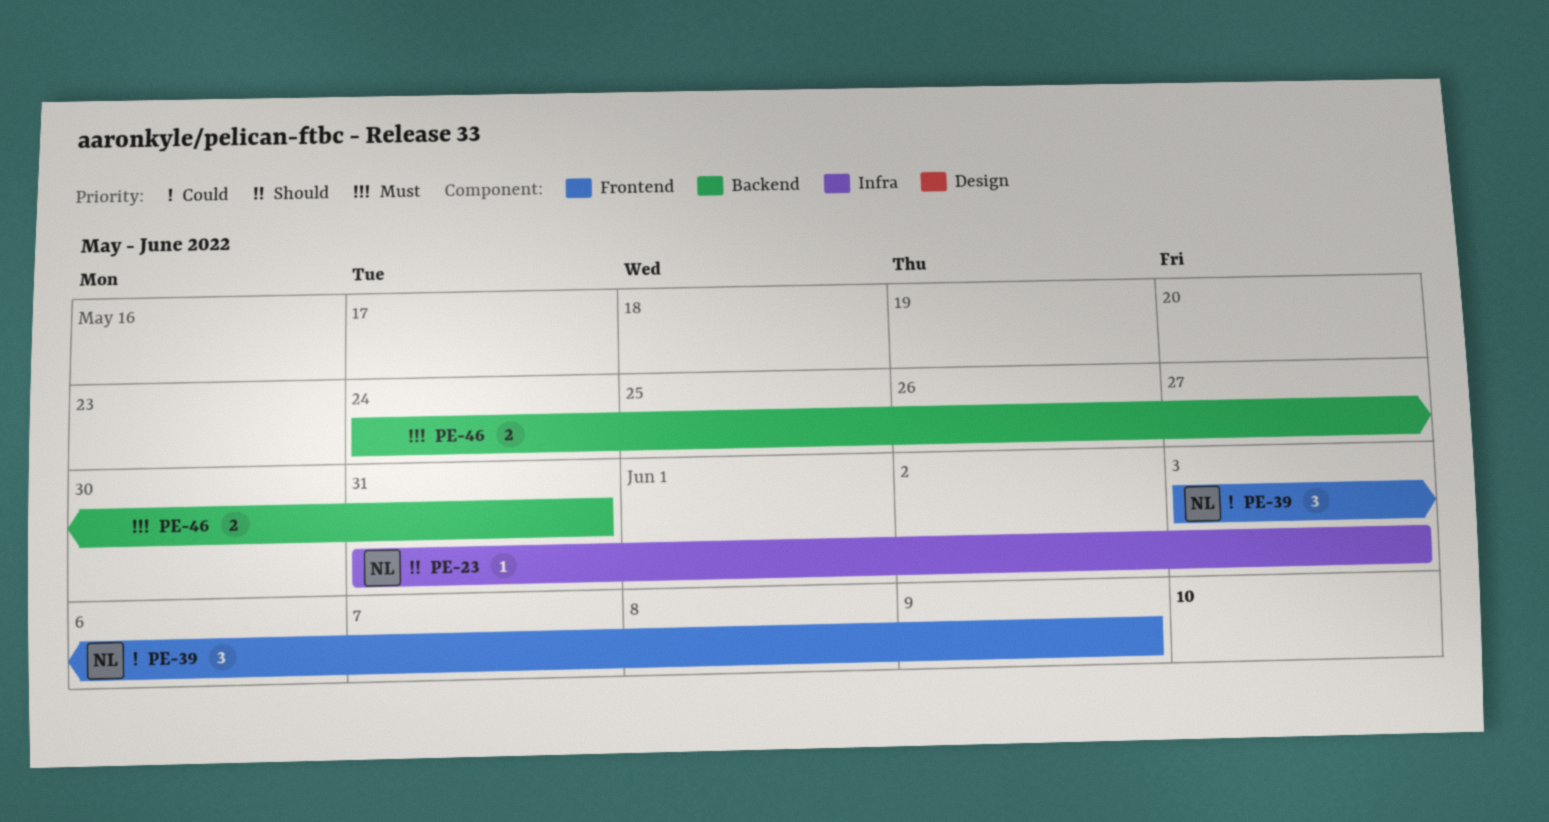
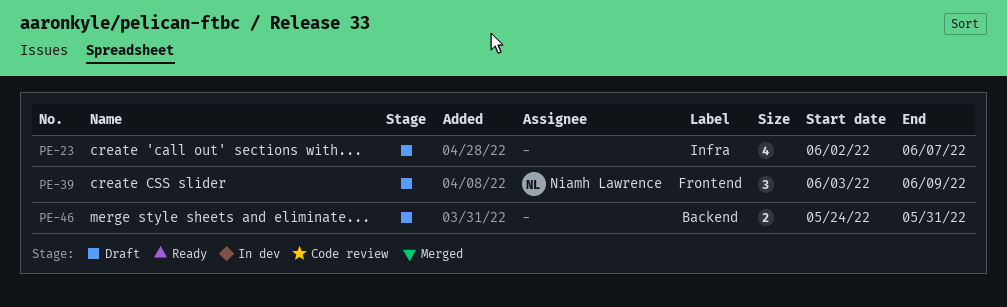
PE-23, owner: Niamh Lawrence -> none
PE-23, estimate: 1 -> 4
PE-23, start: May 31 -> Jun 2
PE-23, due: Jun 3 -> Jun 7

